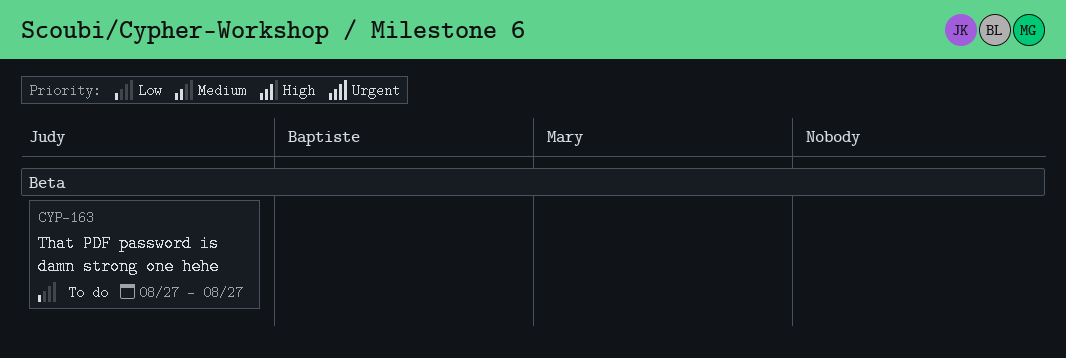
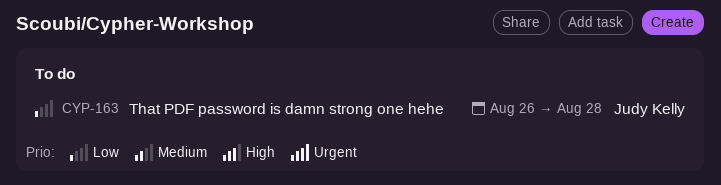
CYP-163, start: Aug 27 -> Aug 26
CYP-163, due: Aug 27 -> Aug 28

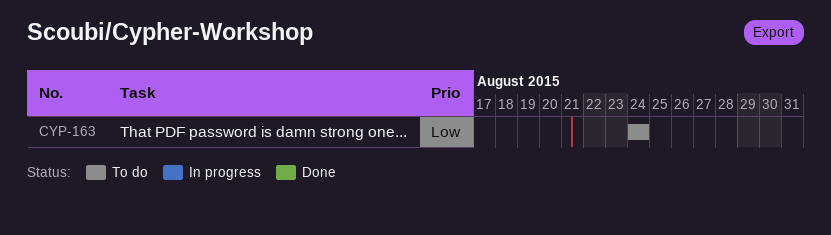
CYP-163, start: Aug 26 -> Aug 24
CYP-163, due: Aug 28 -> Aug 24

